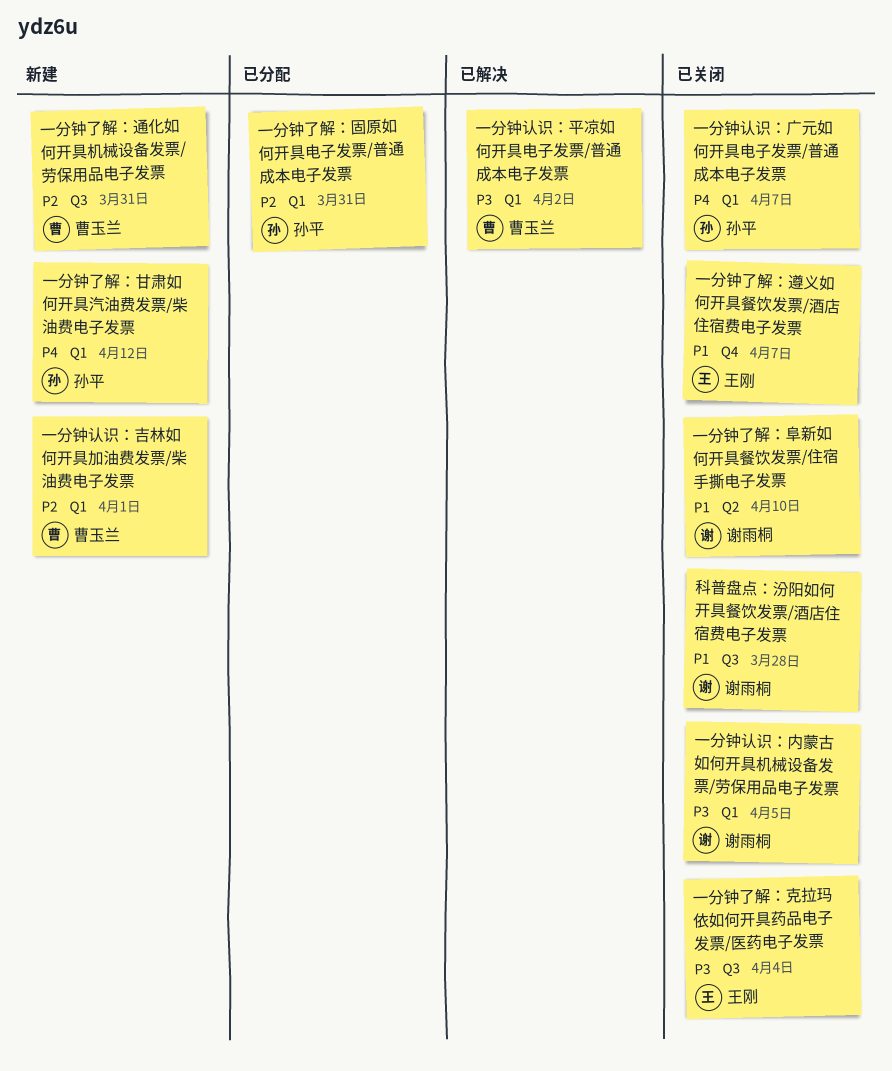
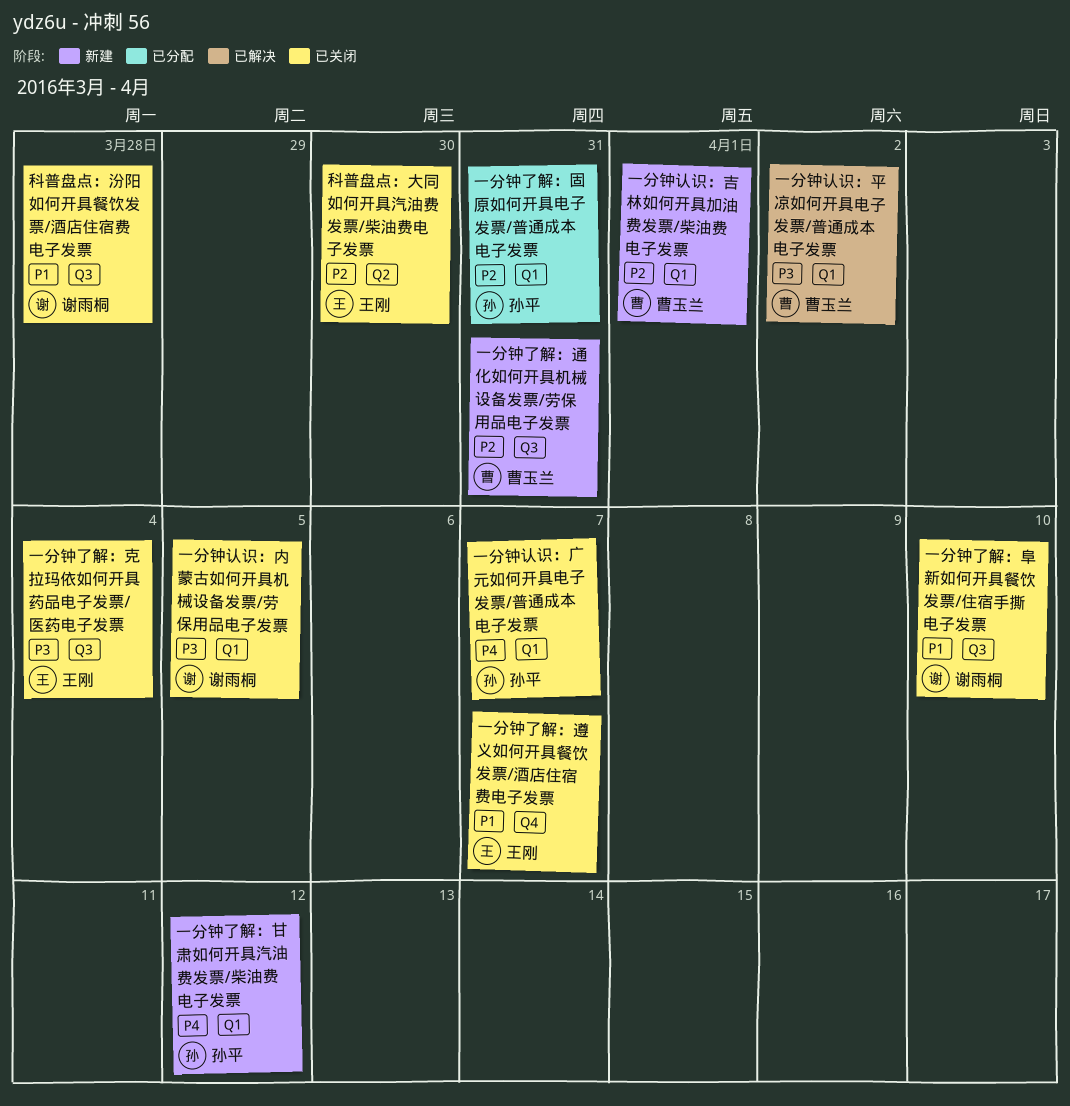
一分钟了解：阜新如何开具餐饮发票/住宿手撕电子发票, label: Q2 -> Q3
科普盘点：大同如何开具汽油费发票/柴油费电子发票: none -> present

